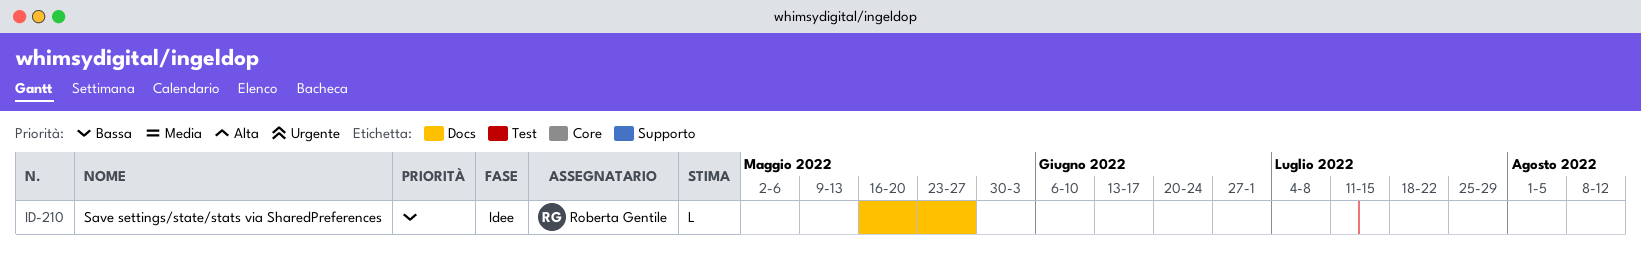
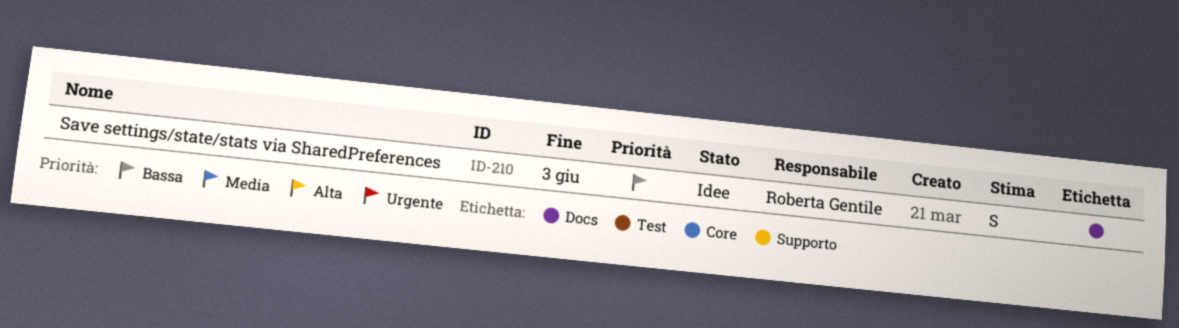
ID-210, estimate: L -> S
ID-210, due: May 27 -> Jun 3

